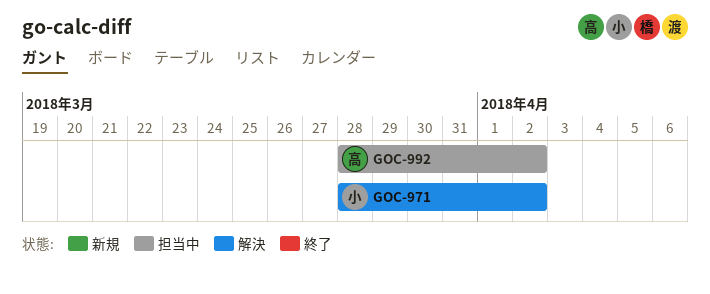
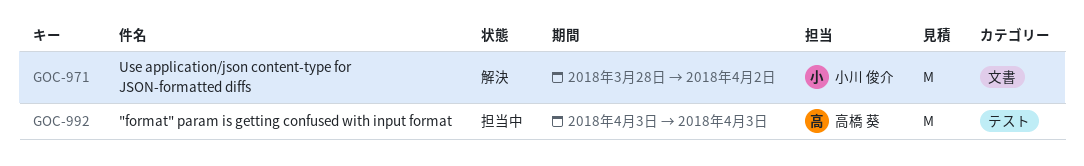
GOC-992, start: Mar 28 -> Apr 3
GOC-992, due: Apr 2 -> Apr 3

